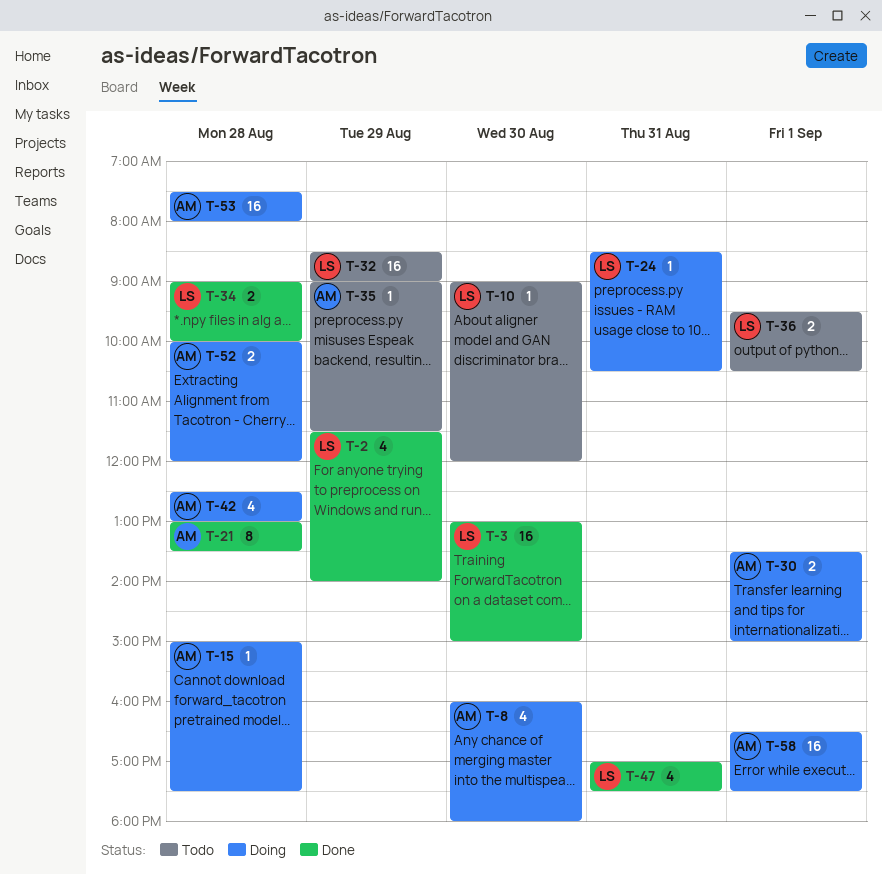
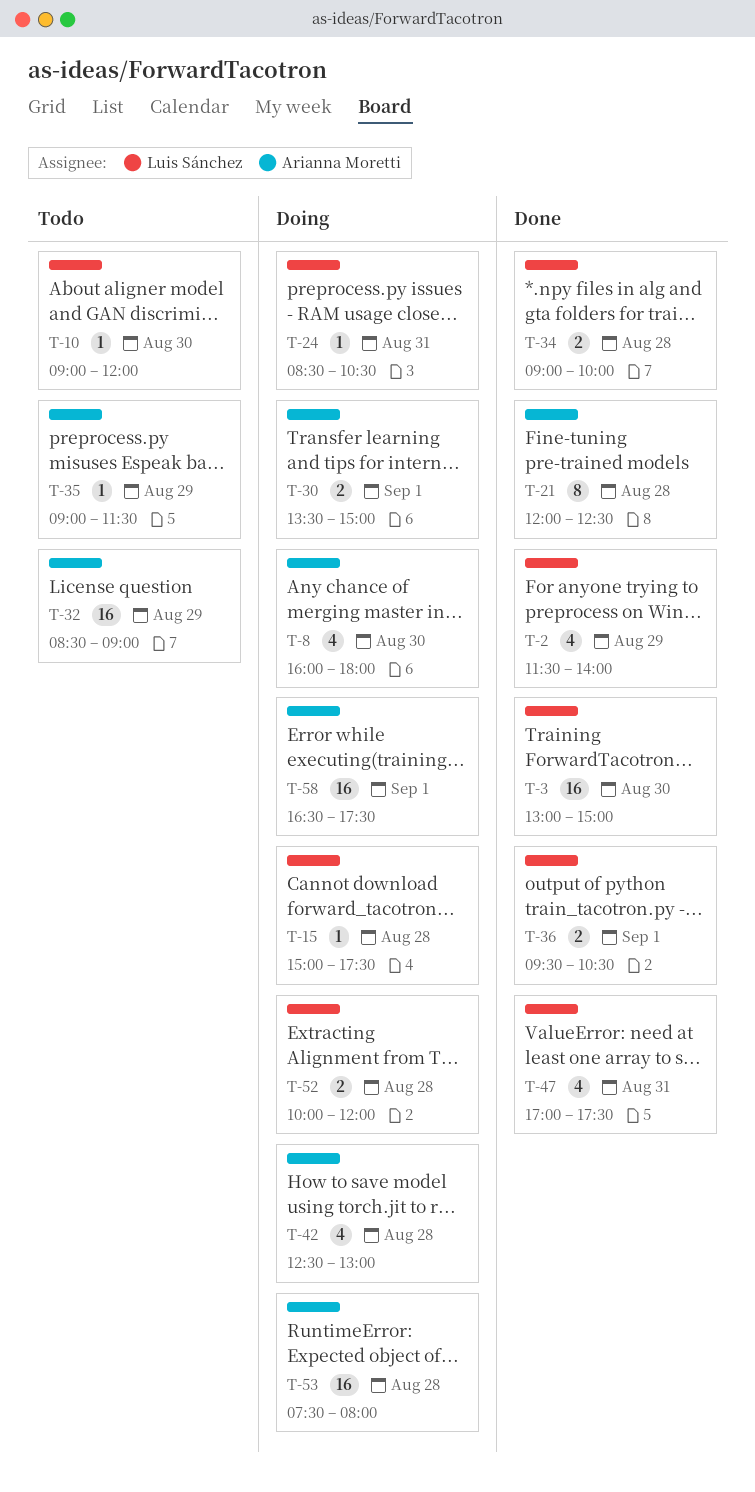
T-15, owner: Arianna Moretti -> Luis Sánchez
T-21, begins: 13:00 -> 12:00
T-21, ends: 13:30 -> 12:30
T-32, owner: Luis Sánchez -> Arianna Moretti
T-36, status: Todo -> Done
T-52, owner: Arianna Moretti -> Luis Sánchez

